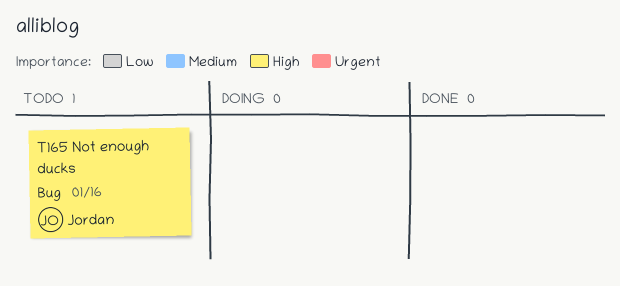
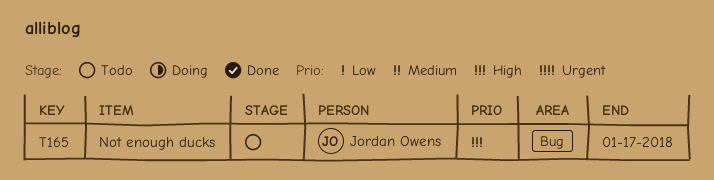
T165, due: Jan 16 -> Jan 17

